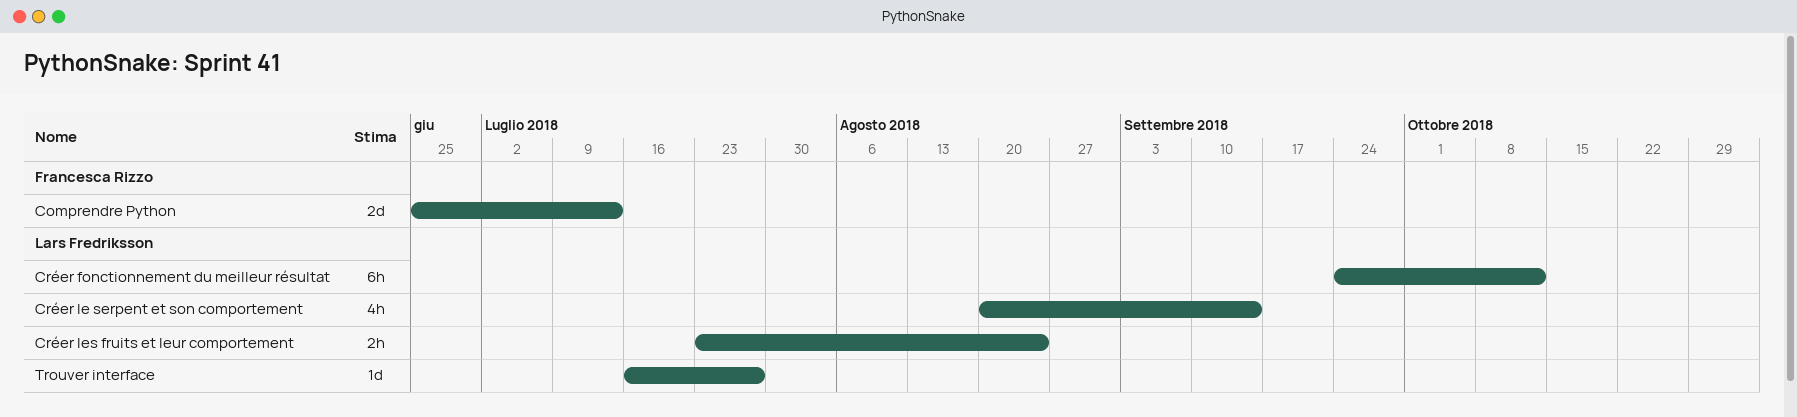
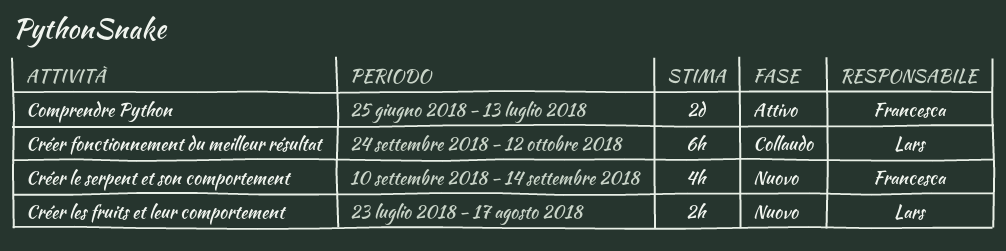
Créer le serpent et son comportement, owner: Lars Fredriksson -> Francesca Rizzo
Créer le serpent et son comportement, start: Aug 20 -> Sep 10
Créer les fruits et leur comportement, due: Aug 24 -> Aug 17
Trouver interface: present -> none

